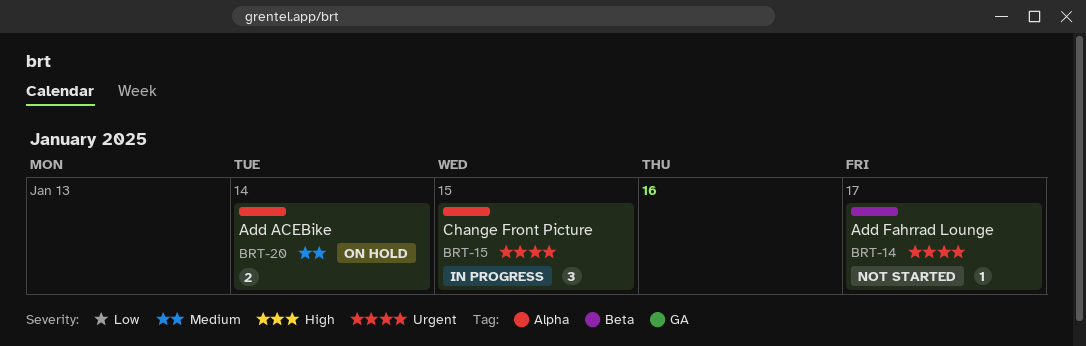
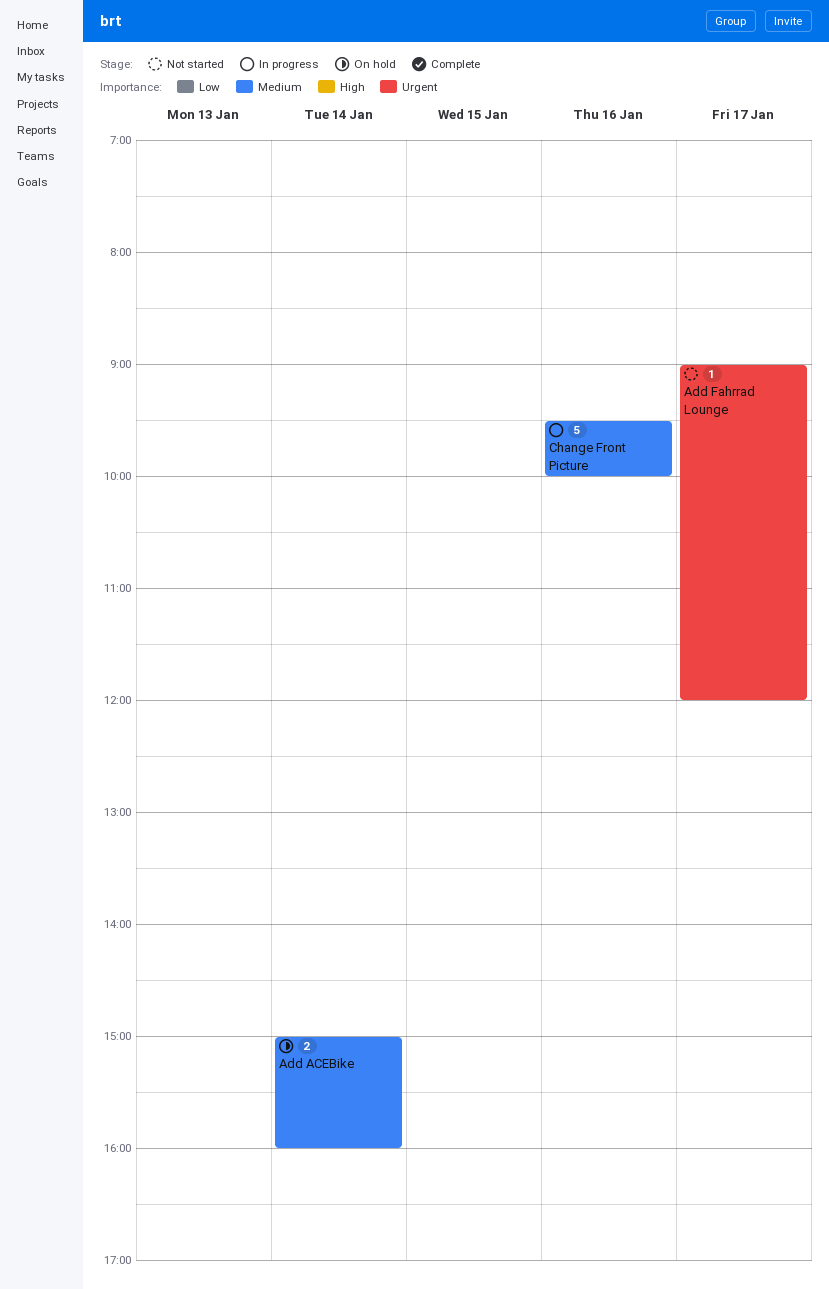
Change Front Picture, priority: Urgent -> Medium
Change Front Picture, estimate: 3 -> 5
Change Front Picture, day: Jan 15 -> Jan 16

